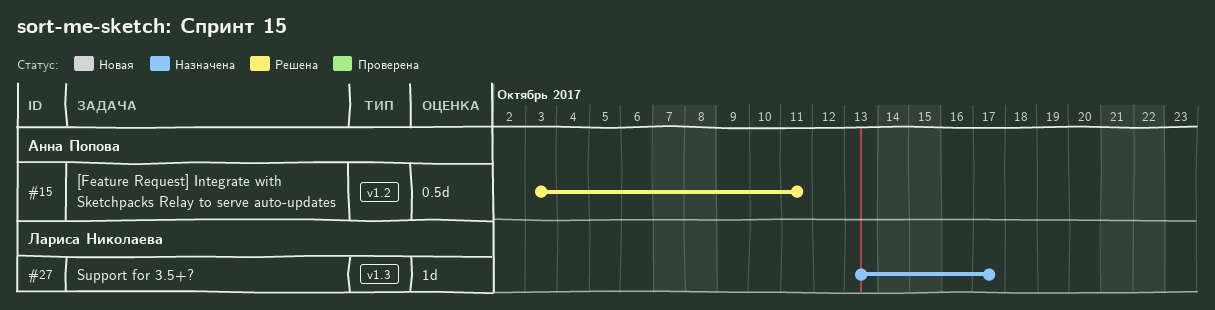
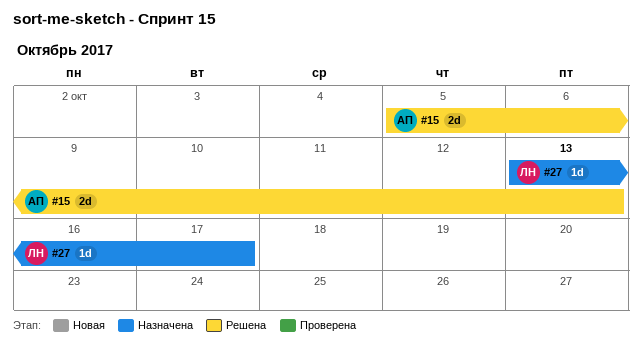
#15, estimate: 0.5d -> 2d
#15, start: Oct 3 -> Oct 5
#15, due: Oct 11 -> Oct 13

